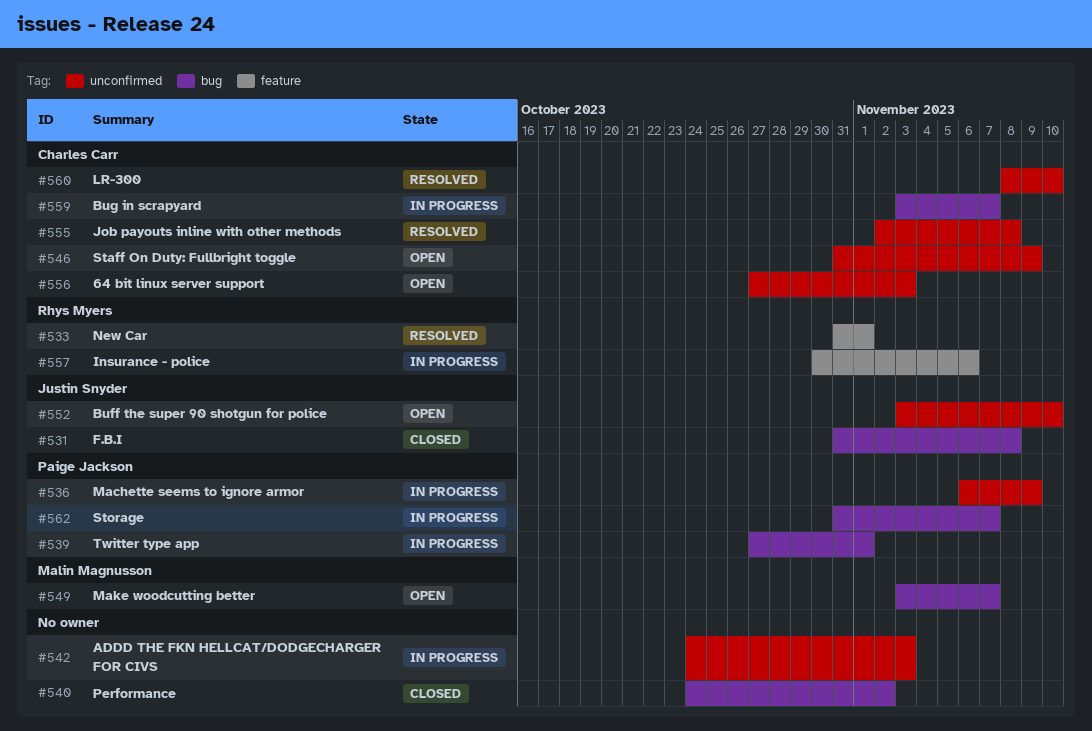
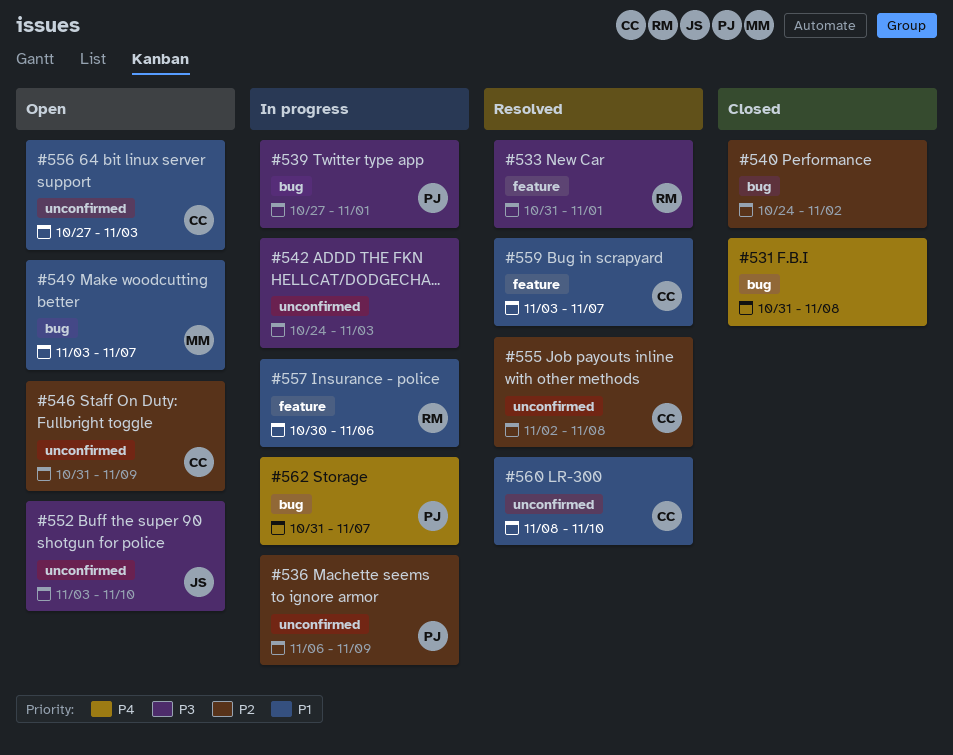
#531, owner: Justin Snyder -> none
#559, status: In progress -> Resolved
#559, label: bug -> feature

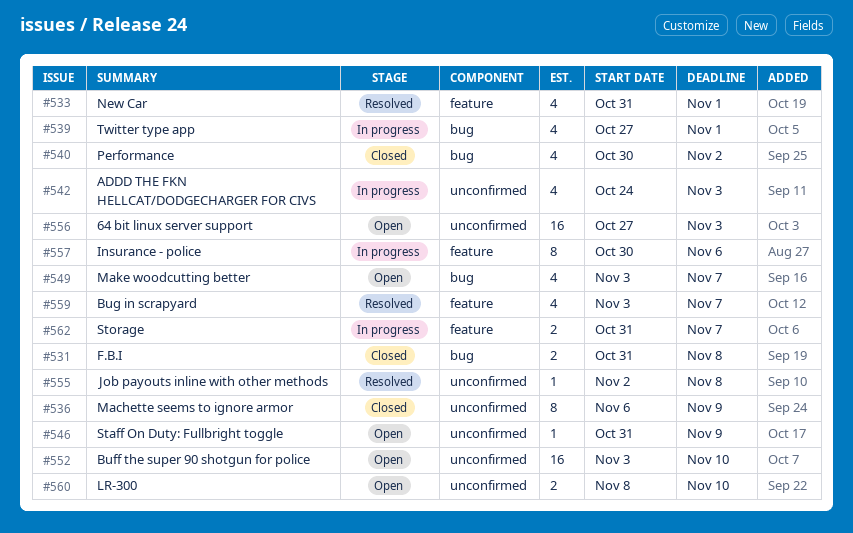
#536, status: In progress -> Closed
#540, start: Oct 24 -> Oct 30
#560, status: Resolved -> Open
#562, label: bug -> feature

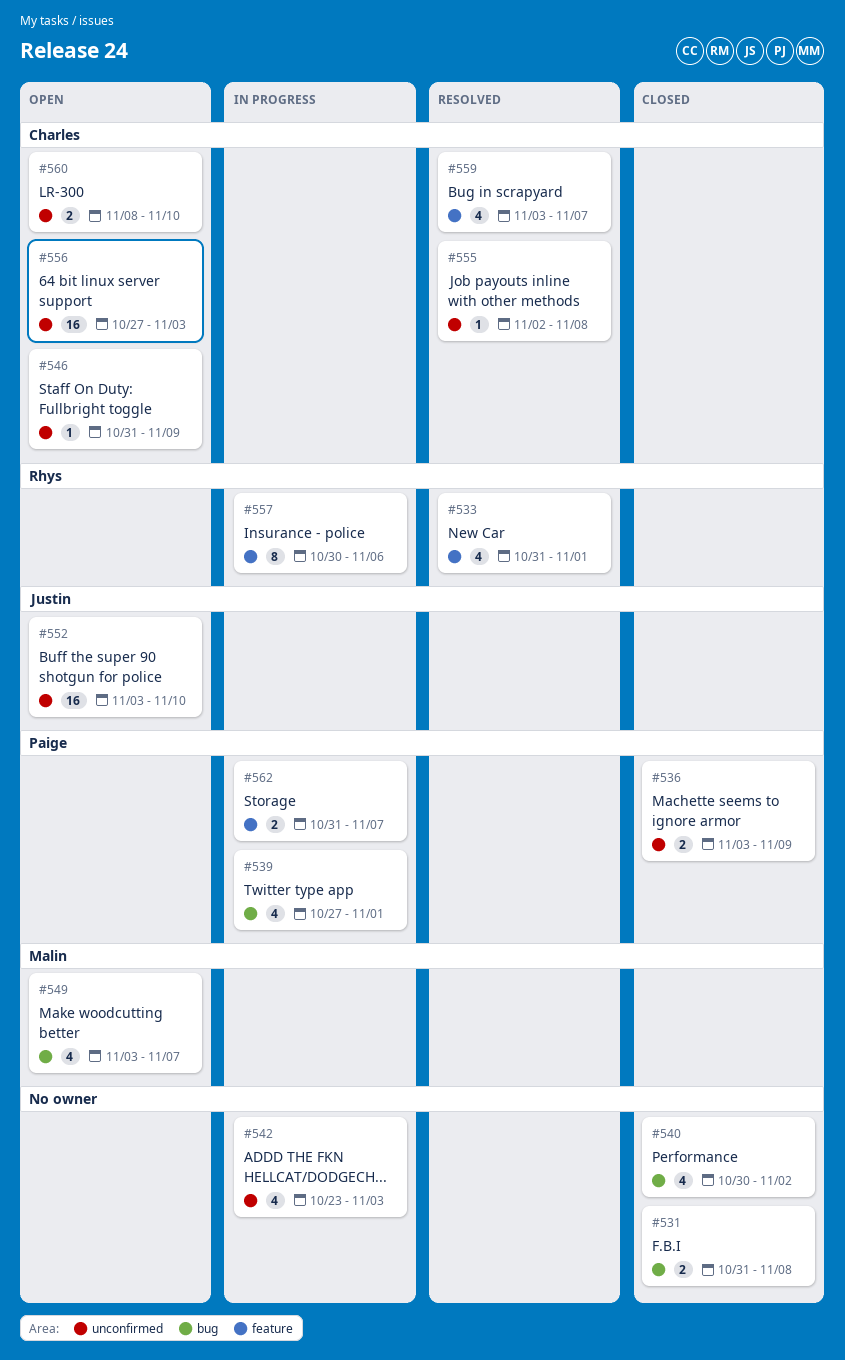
#536, estimate: 8 -> 2
#536, start: Nov 6 -> Nov 3
#542, start: Oct 24 -> Oct 23

